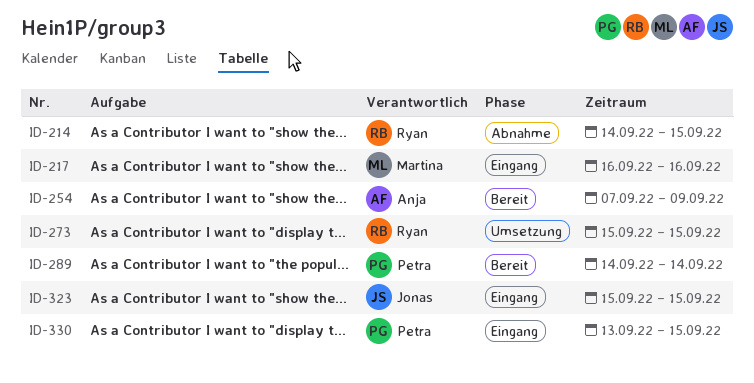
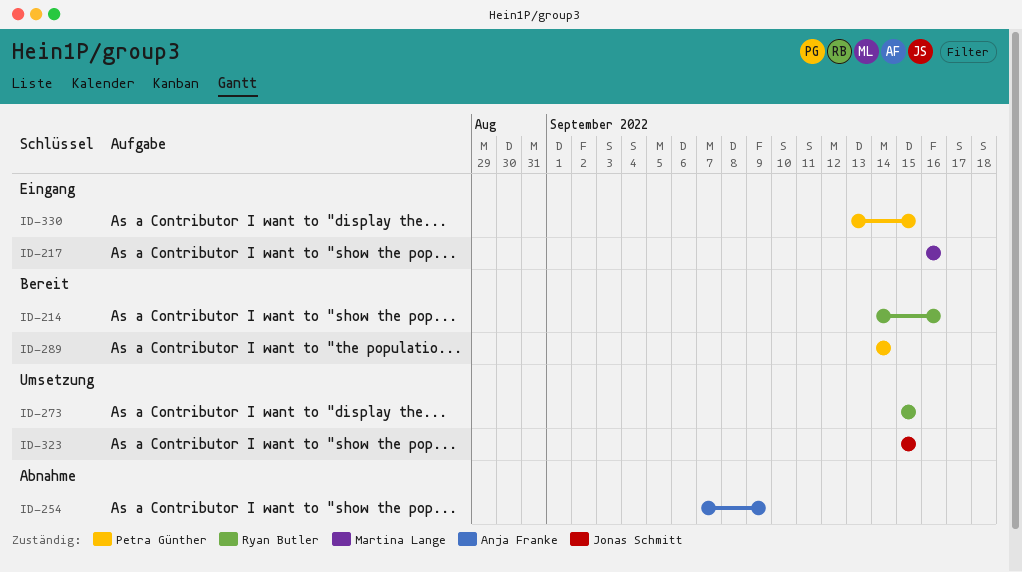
ID-214, status: Abnahme -> Bereit
ID-214, due: Sep 15 -> Sep 16
ID-254, status: Bereit -> Abnahme
ID-323, status: Eingang -> Umsetzung

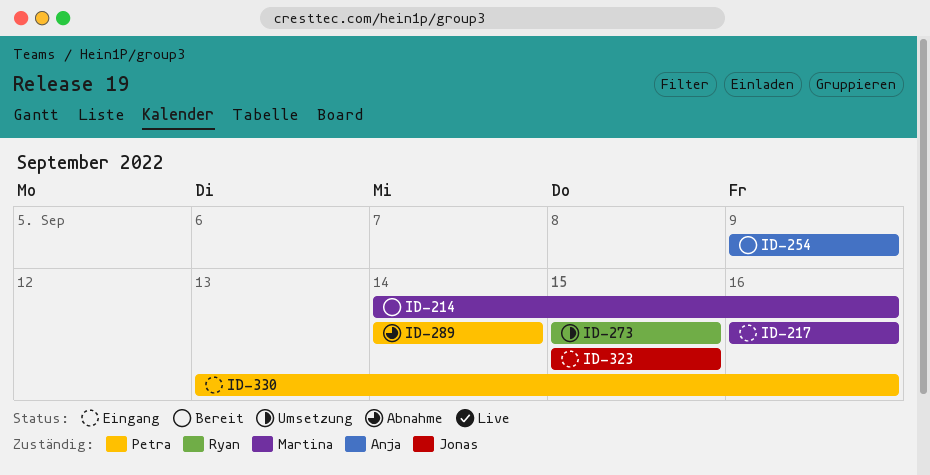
ID-214, owner: Ryan Butler -> Martina Lange
ID-254, status: Abnahme -> Bereit
ID-254, start: Sep 7 -> Sep 9
ID-289, status: Bereit -> Abnahme
ID-323, status: Umsetzung -> Eingang
ID-330, due: Sep 15 -> Sep 16

